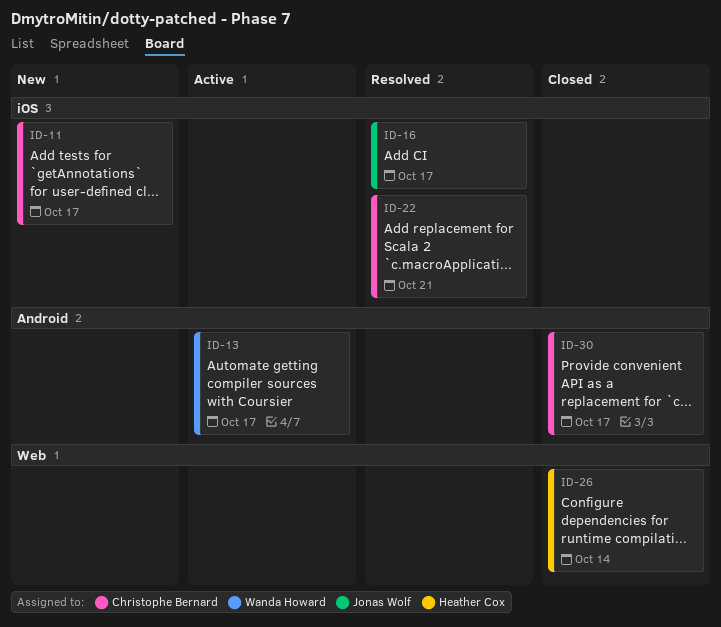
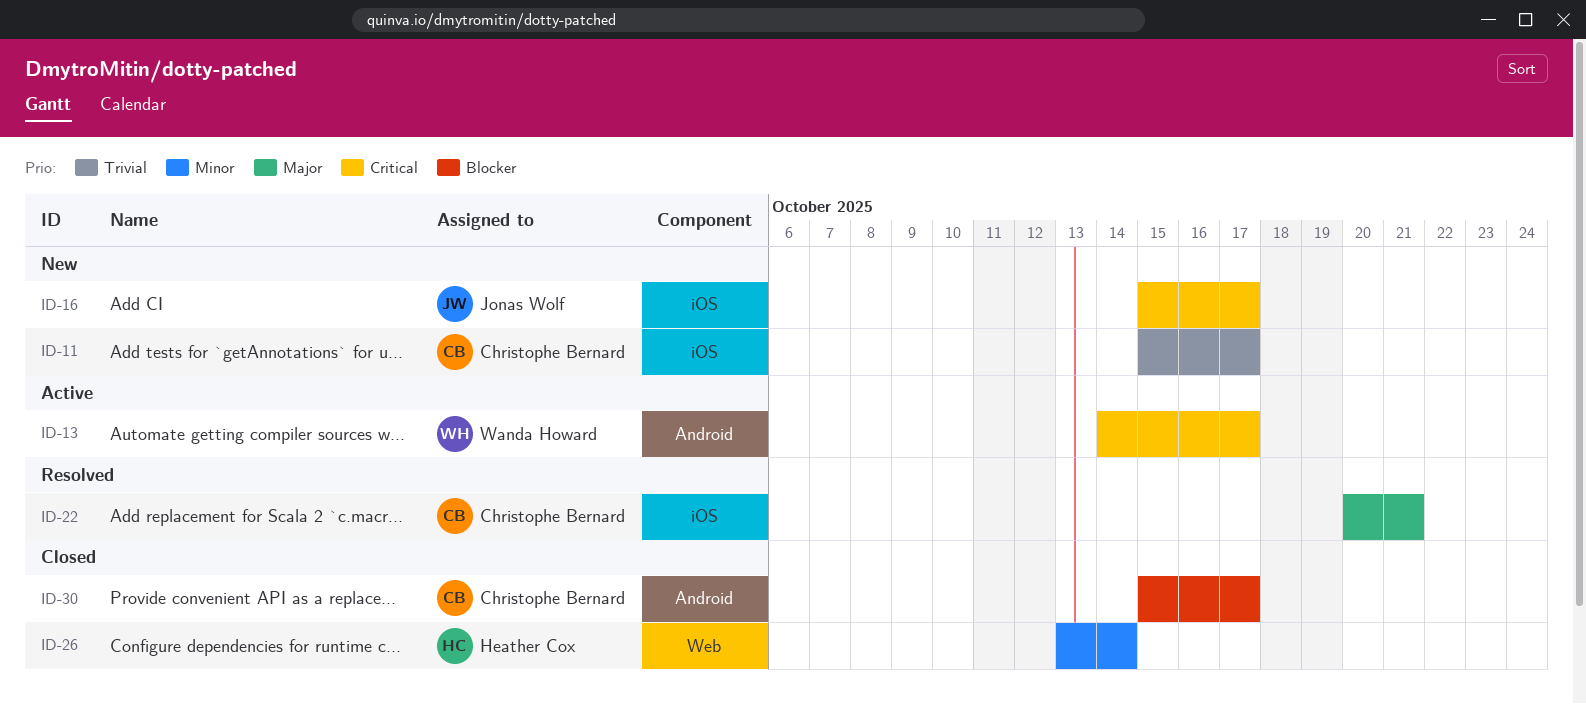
ID-16, status: Resolved -> New

